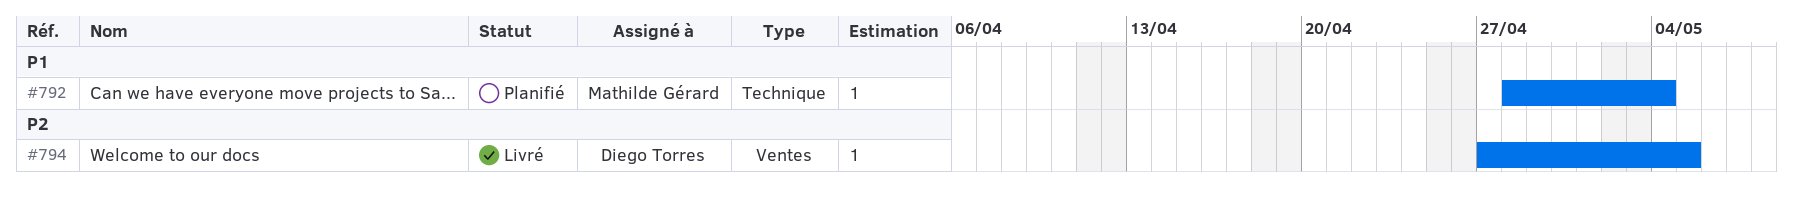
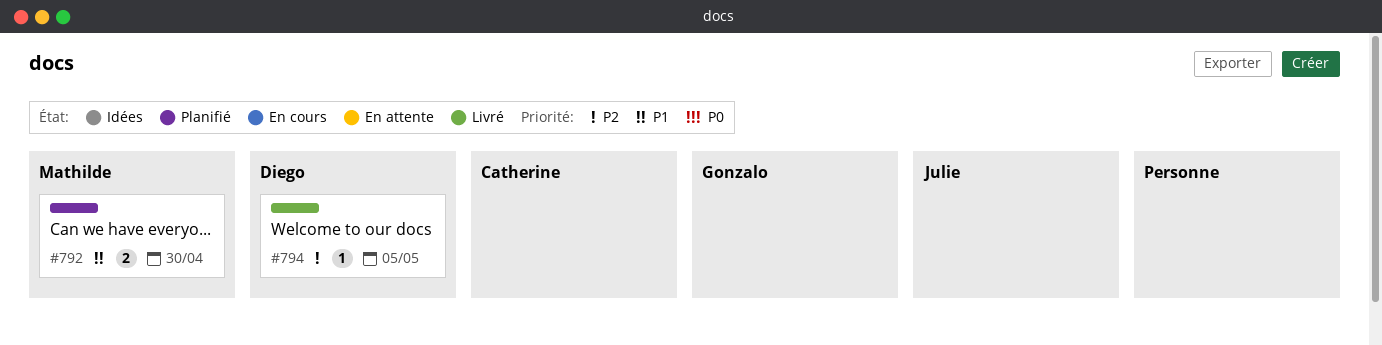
#792, estimate: 1 -> 2
#792, due: May 4 -> Apr 30

